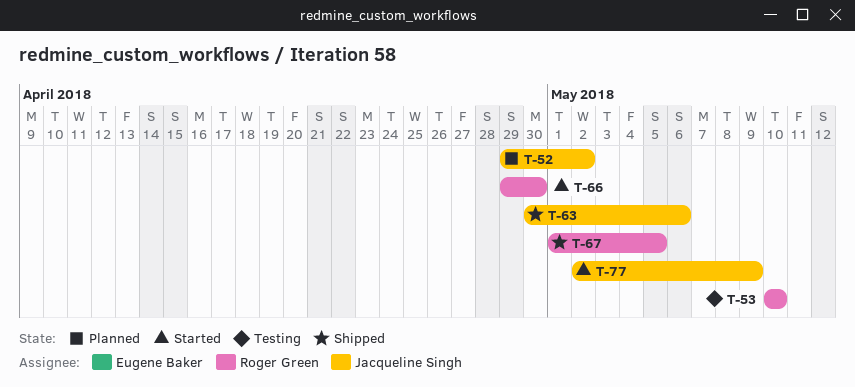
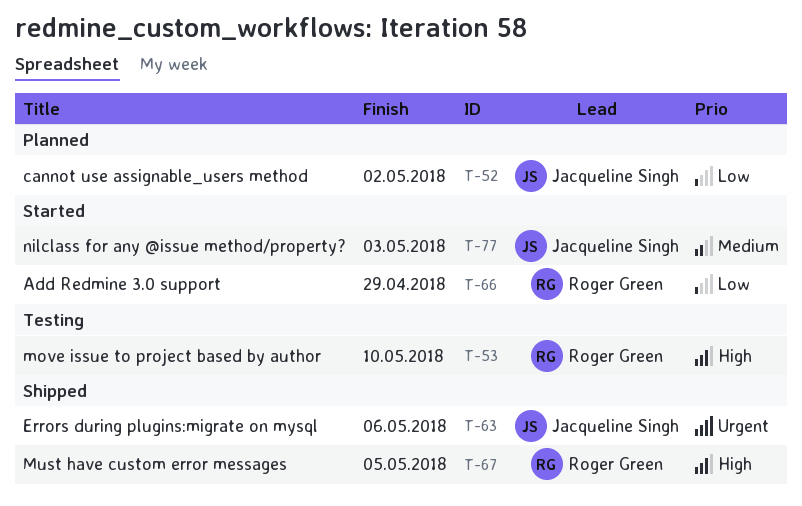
T-66, due: Apr 30 -> Apr 29
T-77, due: May 9 -> May 3

